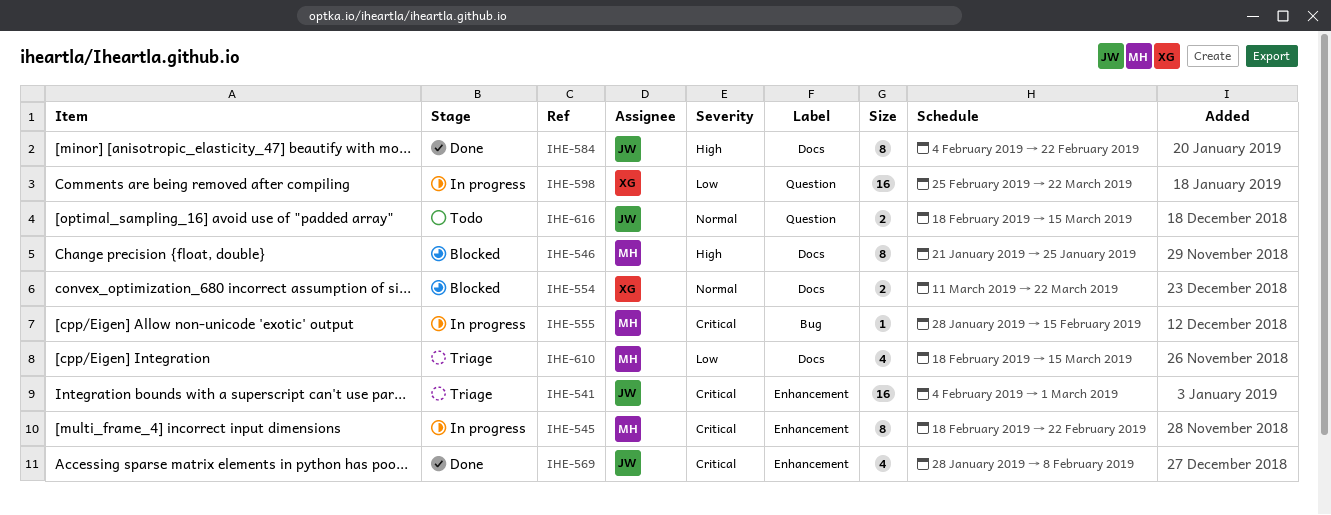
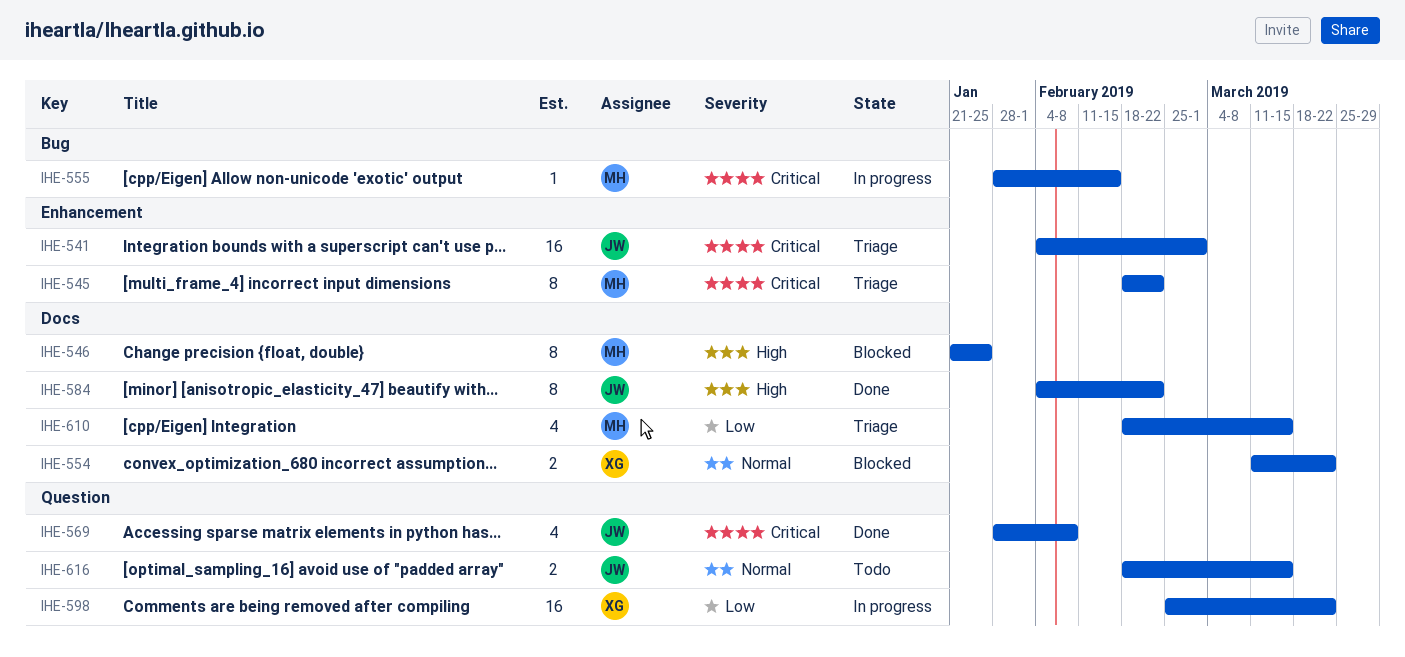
IHE-545, status: In progress -> Triage
IHE-569, label: Enhancement -> Question

